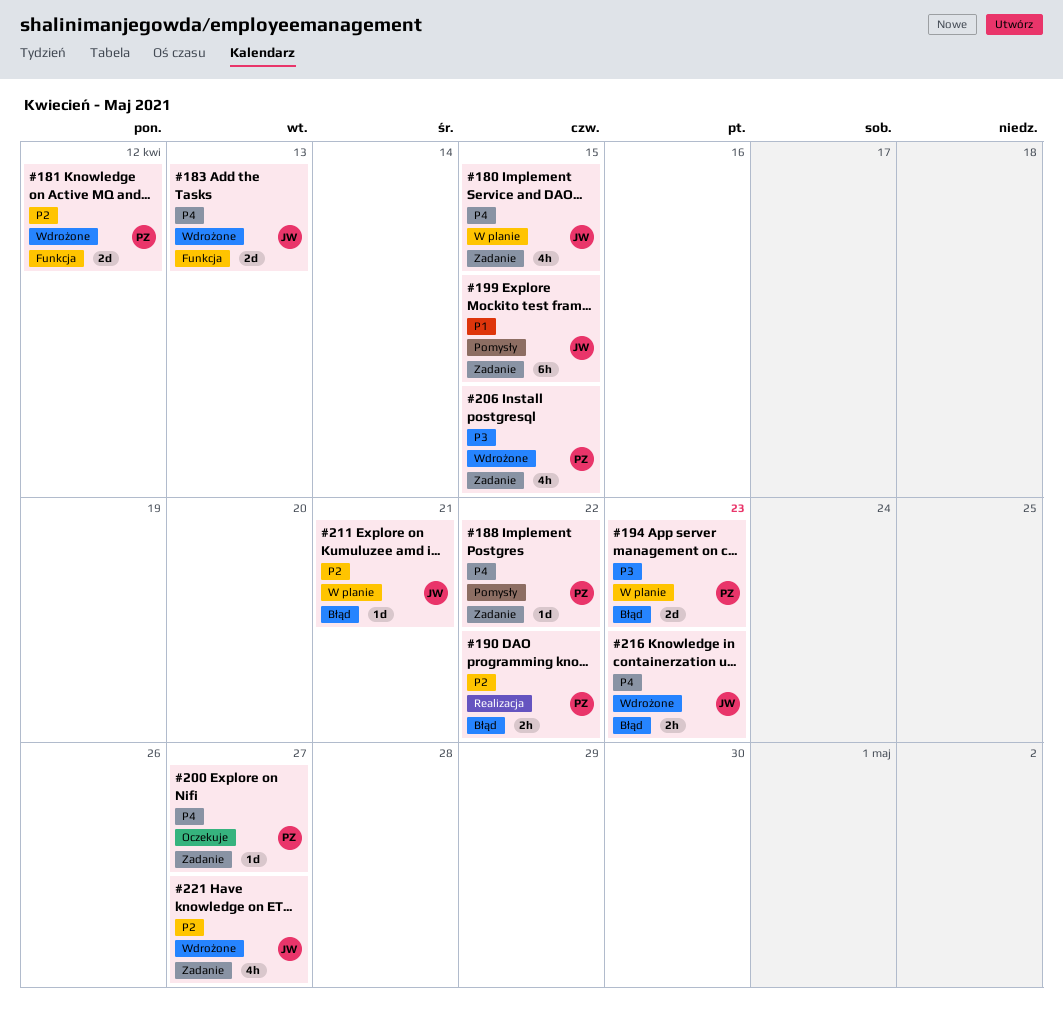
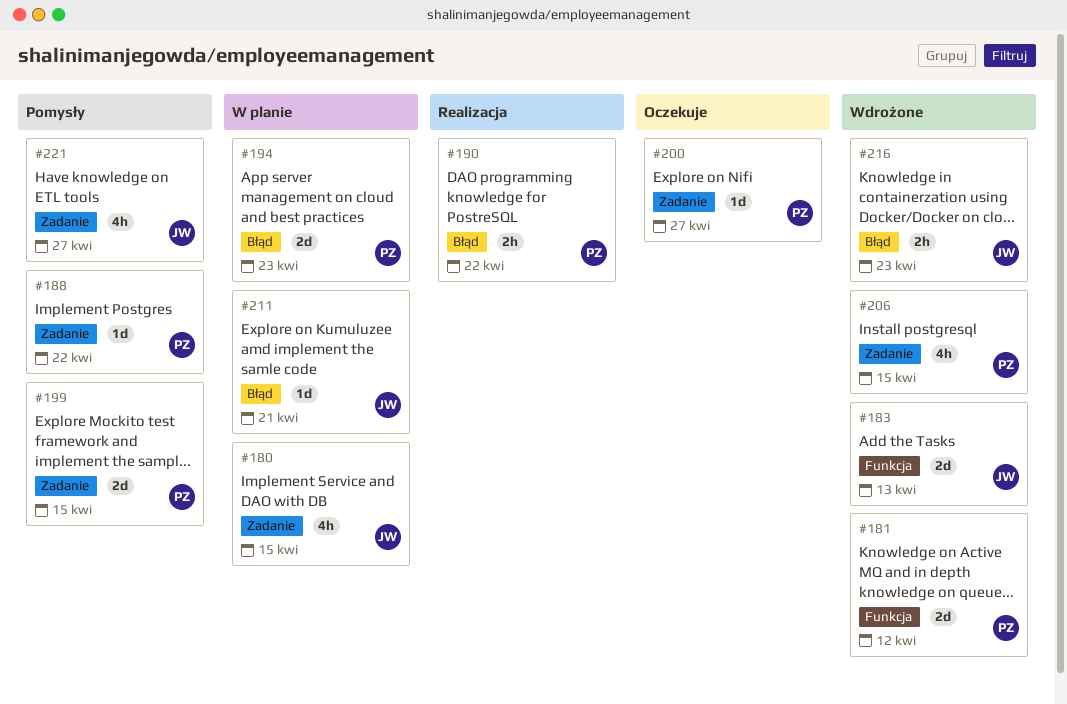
#199, owner: JW -> PZ
#199, estimate: 6h -> 2d
#221, status: Wdrożone -> Pomysły

